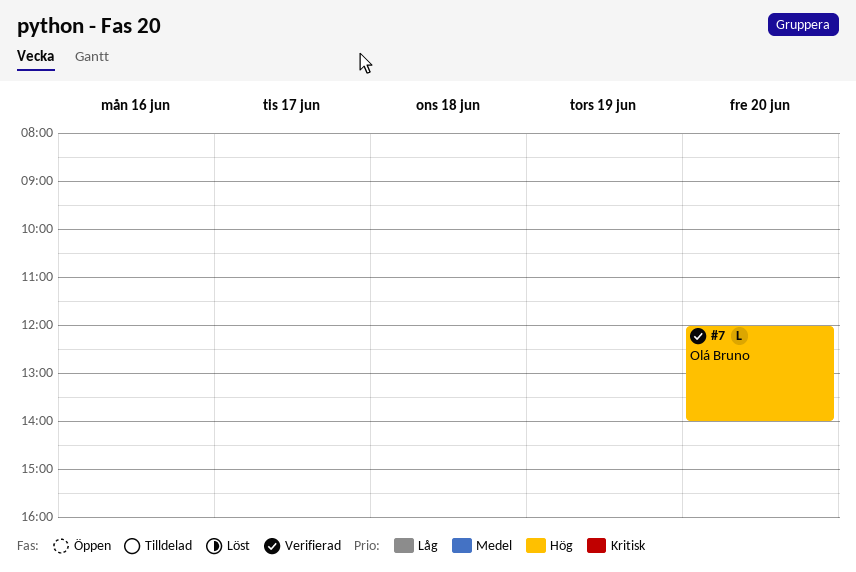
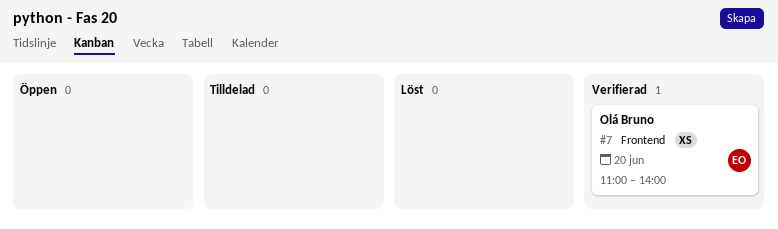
#7, estimate: L -> XS
#7, begins: 12:00 -> 11:00

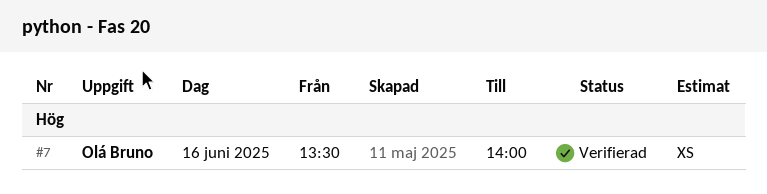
#7, day: Jun 20 -> Jun 16
#7, begins: 11:00 -> 13:30

